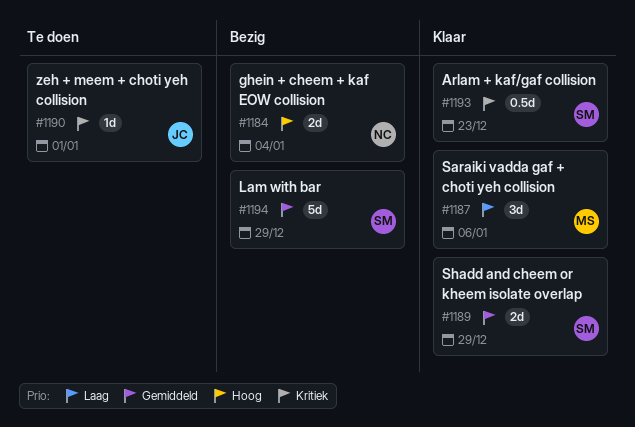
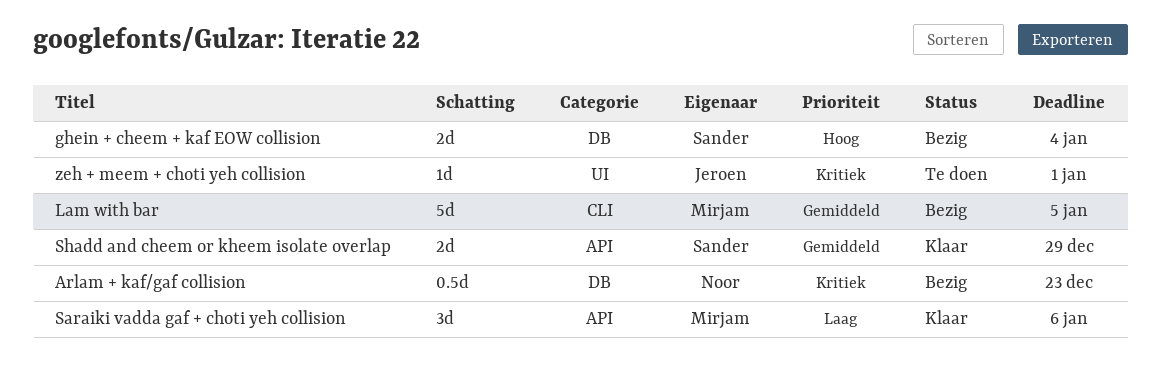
Arlam + kaf/gaf collision, status: Klaar -> Bezig
Arlam + kaf/gaf collision, owner: Sander -> Noor
ghein + cheem + kaf EOW collision, owner: Noor -> Sander
Lam with bar, owner: Sander -> Mirjam
Lam with bar, due: Dec 29 -> Jan 5

